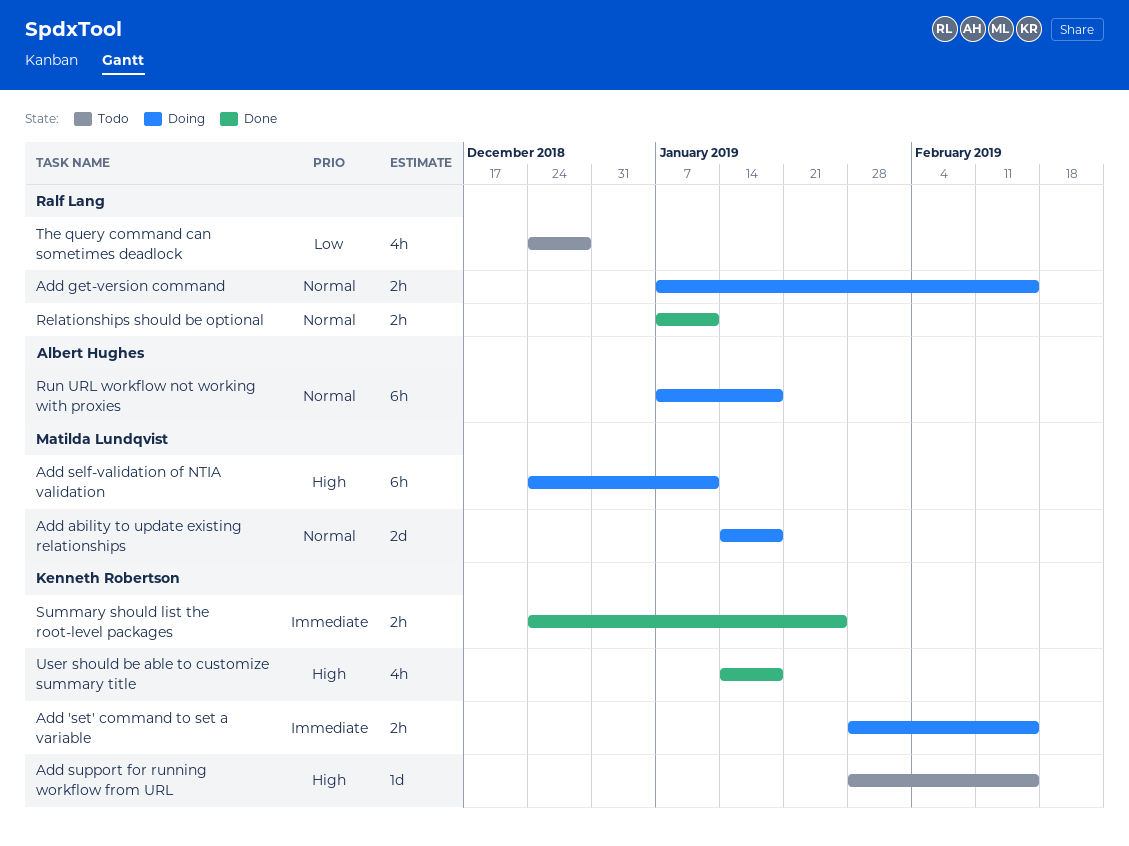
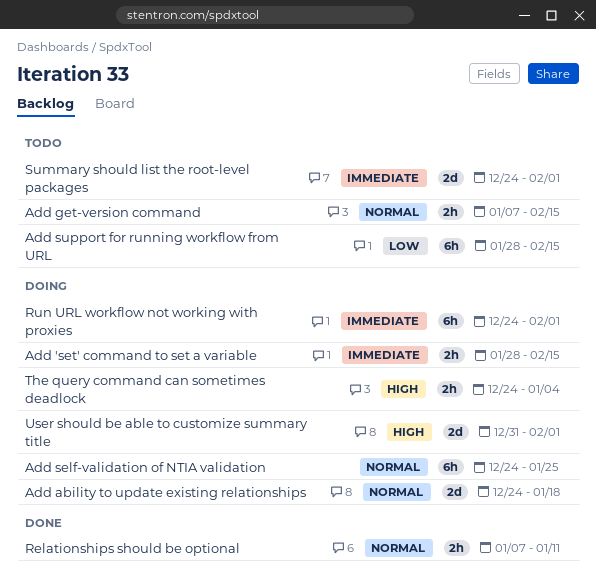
Add ability to update existing relationships, start: Jan 14 -> Dec 24
Add get-version command, status: Doing -> Todo
Add self-validation of NTIA validation, priority: High -> Normal
Add self-validation of NTIA validation, due: Jan 11 -> Jan 25
Add support for running workflow from URL, priority: High -> Low
Add support for running workflow from URL, estimate: 1d -> 6h
Run URL workflow not working with proxies, priority: Normal -> Immediate
Run URL workflow not working with proxies, start: Jan 7 -> Dec 24
Run URL workflow not working with proxies, due: Jan 18 -> Feb 1
Summary should list the root-level packages, status: Done -> Todo
Summary should list the root-level packages, estimate: 2h -> 2d
Summary should list the root-level packages, due: Jan 25 -> Feb 1
The query command can sometimes deadlock, status: Todo -> Doing
The query command can sometimes deadlock, priority: Low -> High
The query command can sometimes deadlock, estimate: 4h -> 2h
The query command can sometimes deadlock, due: Dec 28 -> Jan 4
User should be able to customize summary title, status: Done -> Doing
User should be able to customize summary title, estimate: 4h -> 2d
User should be able to customize summary title, start: Jan 14 -> Dec 31
User should be able to customize summary title, due: Jan 18 -> Feb 1

